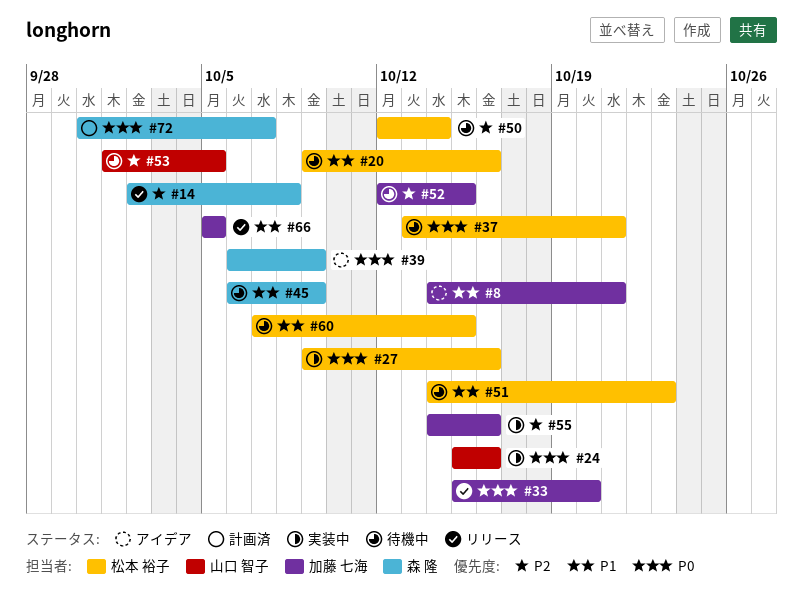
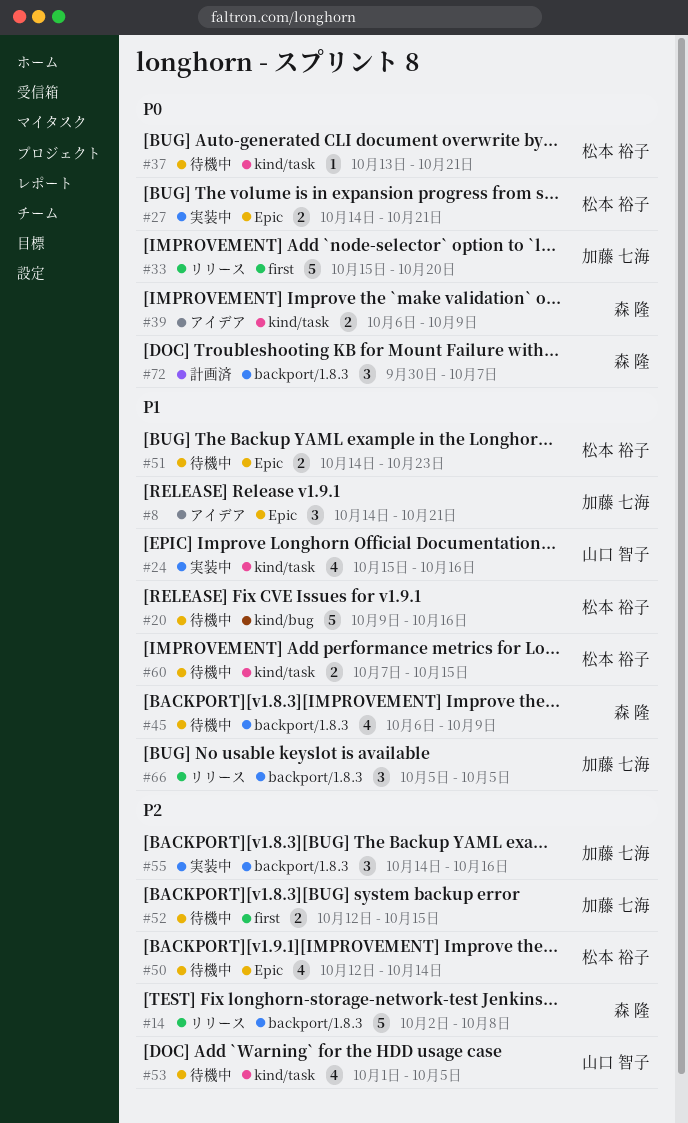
#24, priority: P0 -> P1
#27, start: Oct 9 -> Oct 14
#27, due: Oct 16 -> Oct 21

